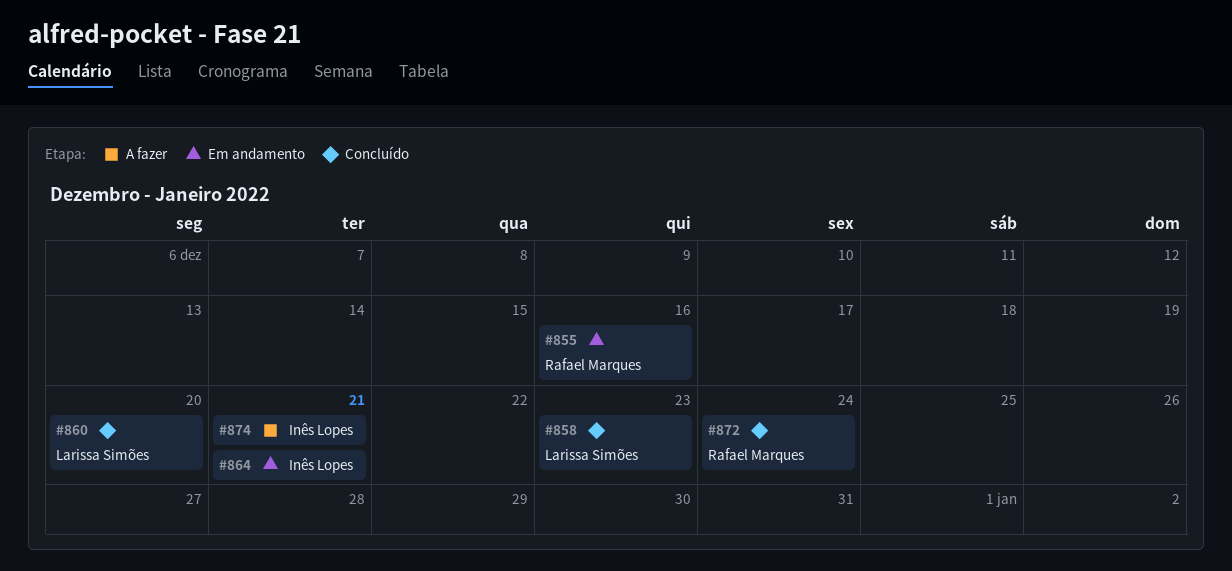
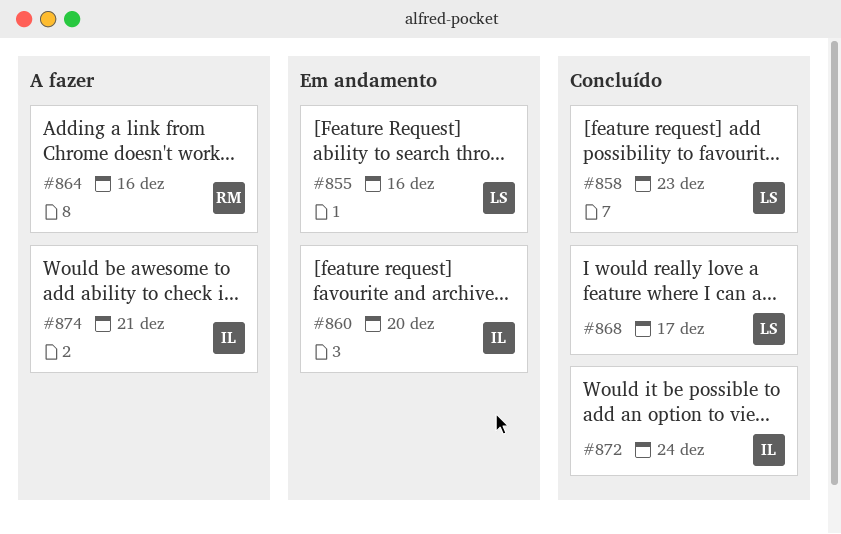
#855, owner: Rafael Marques -> Larissa Simões
#860, status: Concluído -> Em andamento
#860, owner: Larissa Simões -> Inês Lopes
#864, status: Em andamento -> A fazer
#864, owner: Inês Lopes -> Rafael Marques
#864, due: Dec 21 -> Dec 16
#868: none -> present
#872, owner: Rafael Marques -> Inês Lopes

